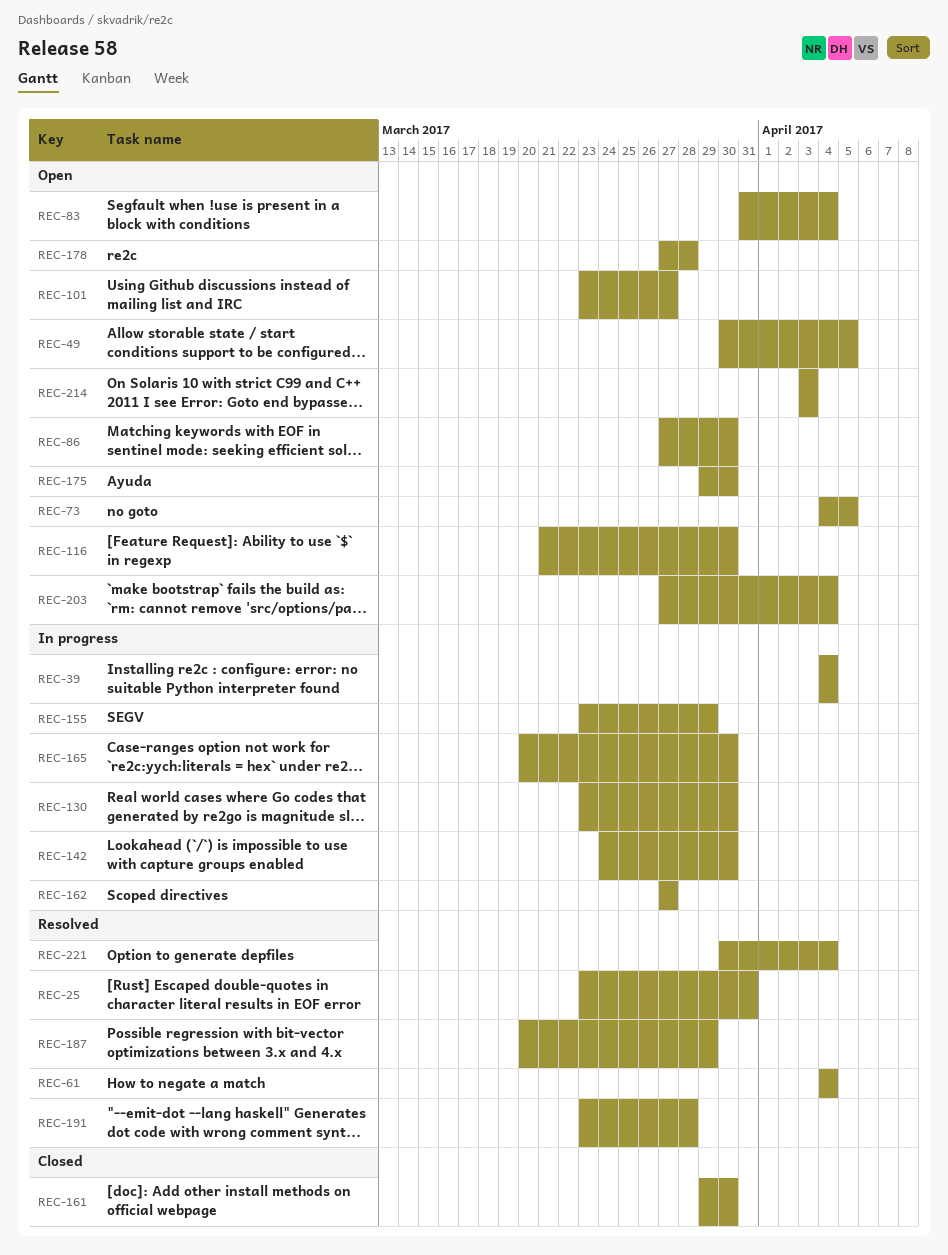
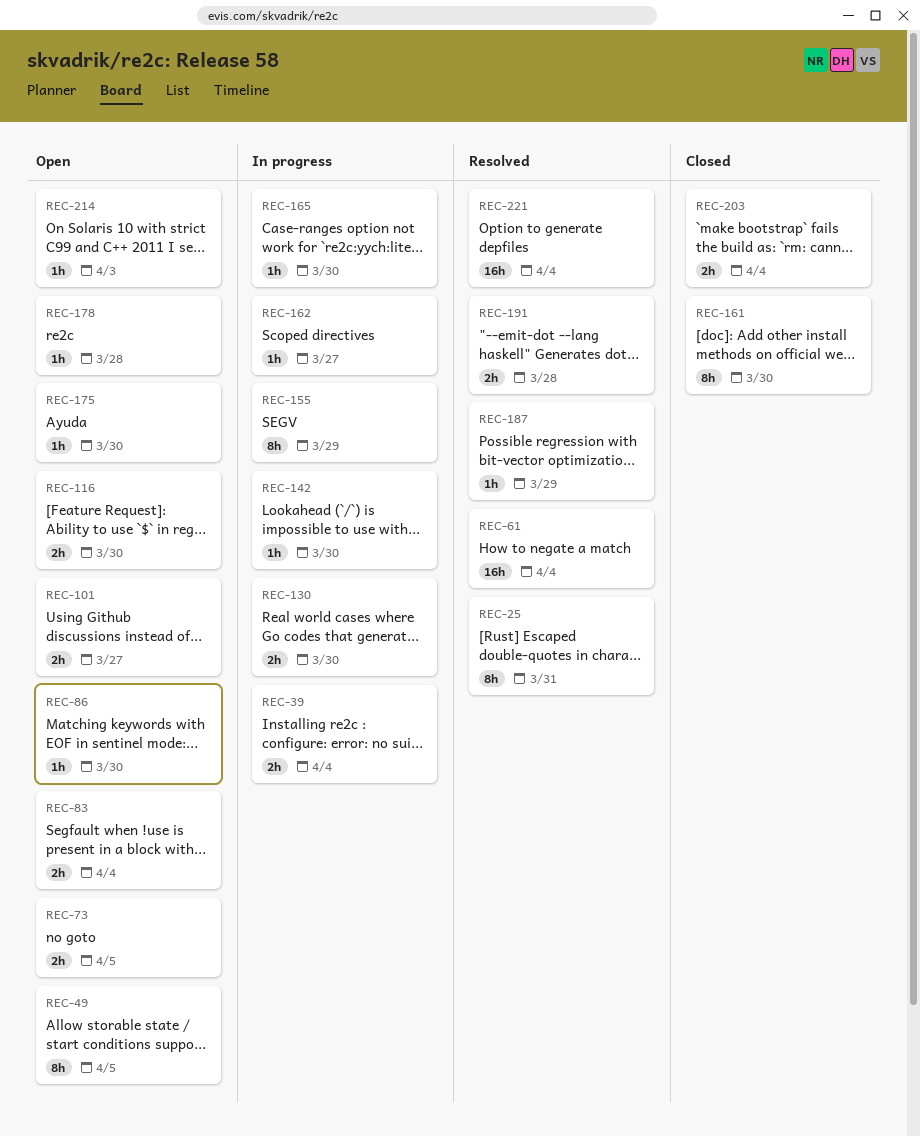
REC-203, status: Open -> Closed

